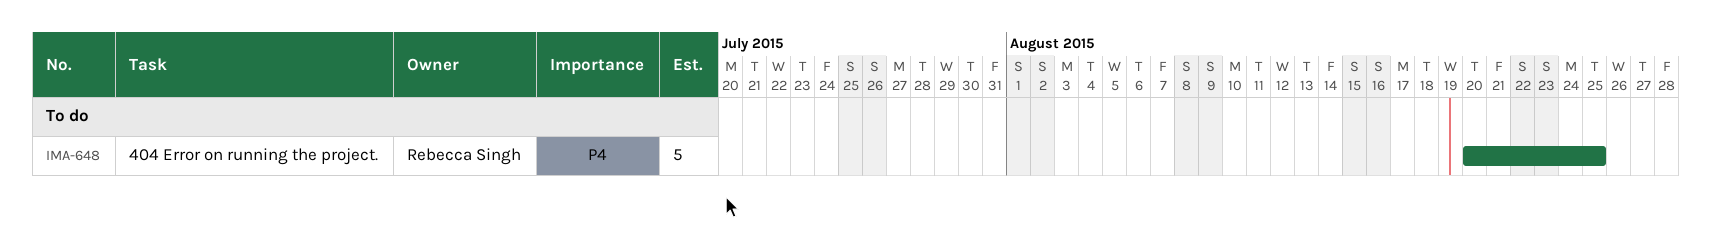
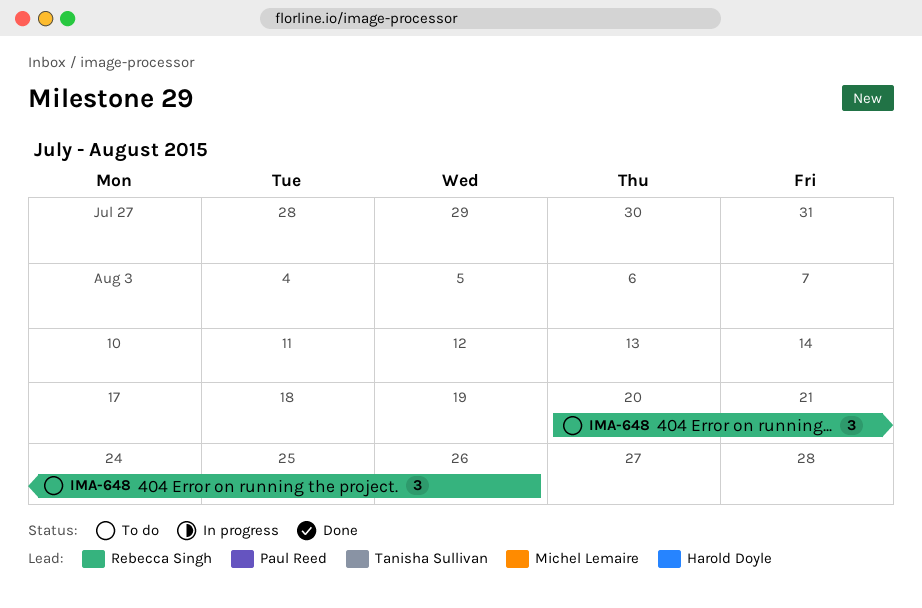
IMA-648, estimate: 5 -> 3
IMA-648, due: Aug 25 -> Aug 26

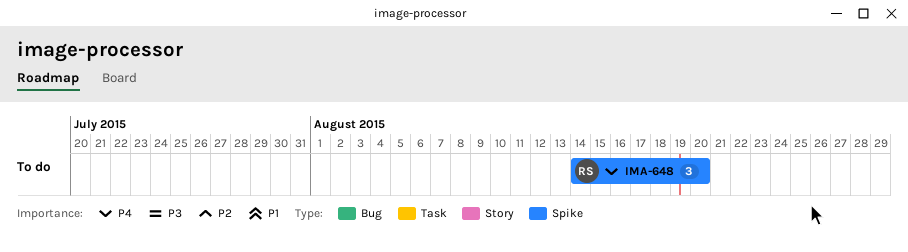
IMA-648, start: Aug 20 -> Aug 14
IMA-648, due: Aug 26 -> Aug 20

